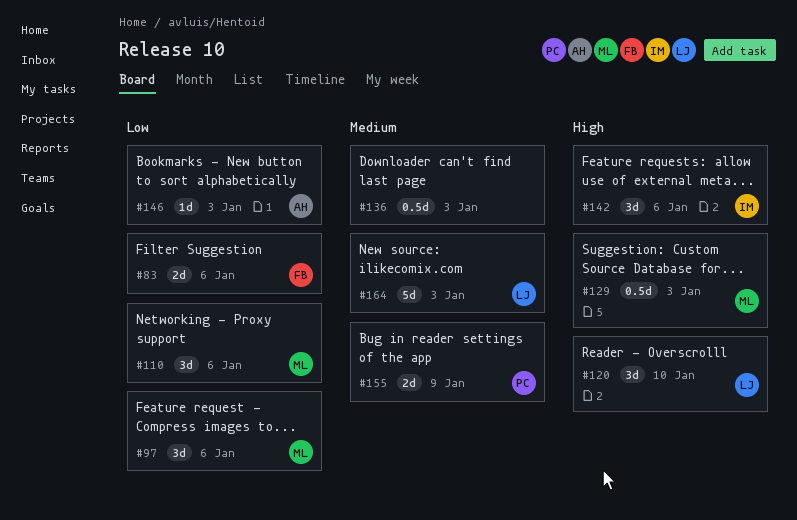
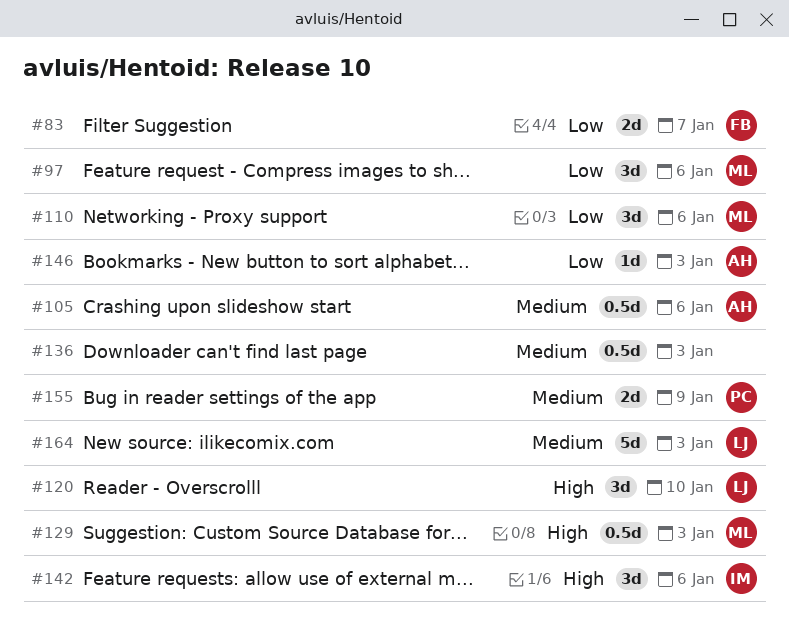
#83, due: Jan 6 -> Jan 7
#105: none -> present

